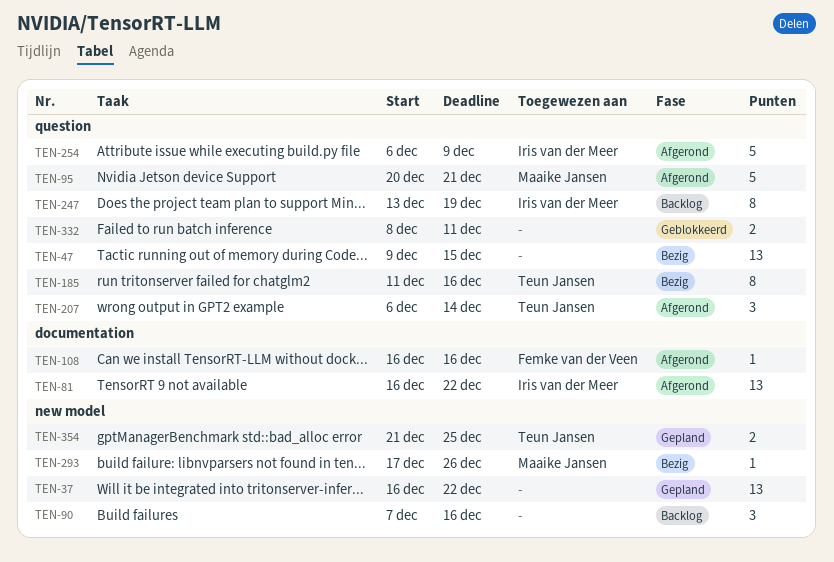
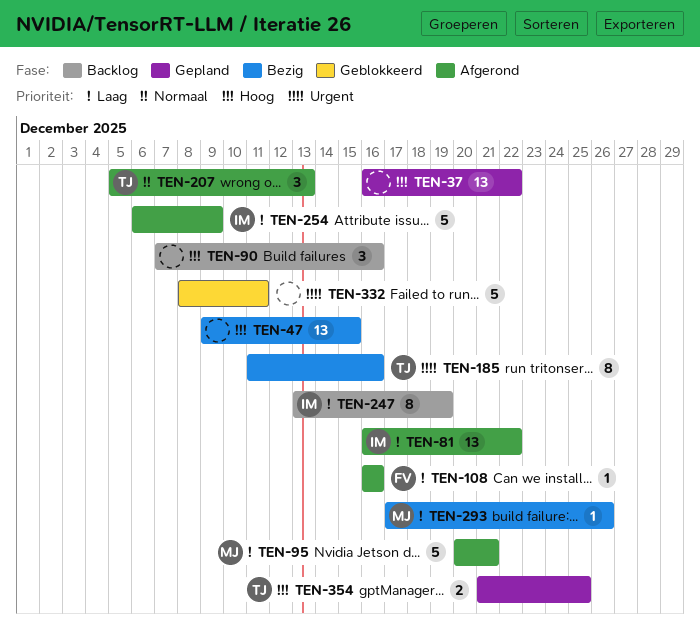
TEN-207, start: Dec 6 -> Dec 5
TEN-207, due: Dec 14 -> Dec 13
TEN-332, estimate: 2 -> 5

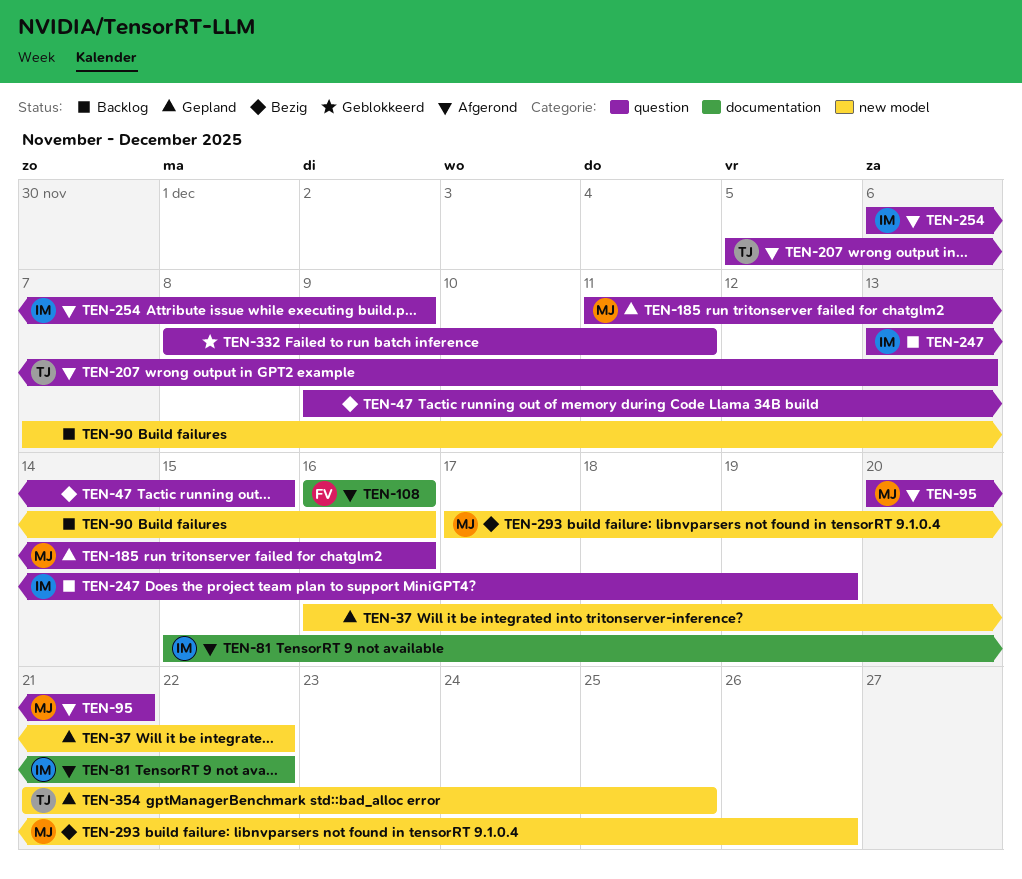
TEN-81, start: Dec 16 -> Dec 15
TEN-185, status: Bezig -> Gepland
TEN-185, owner: TJ -> MJ

